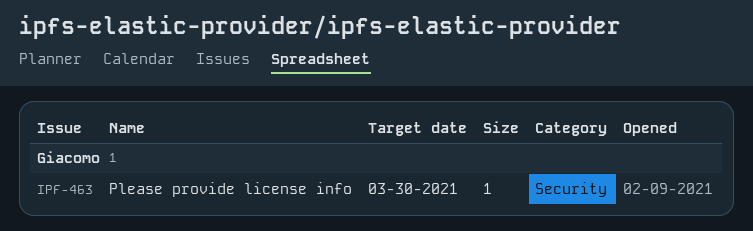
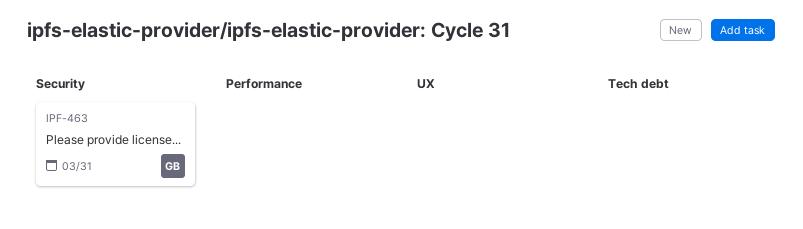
IPF-463, due: Mar 30 -> Mar 31

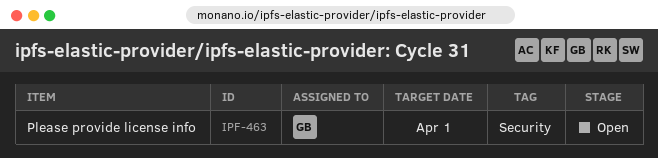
IPF-463, due: Mar 31 -> Apr 1

